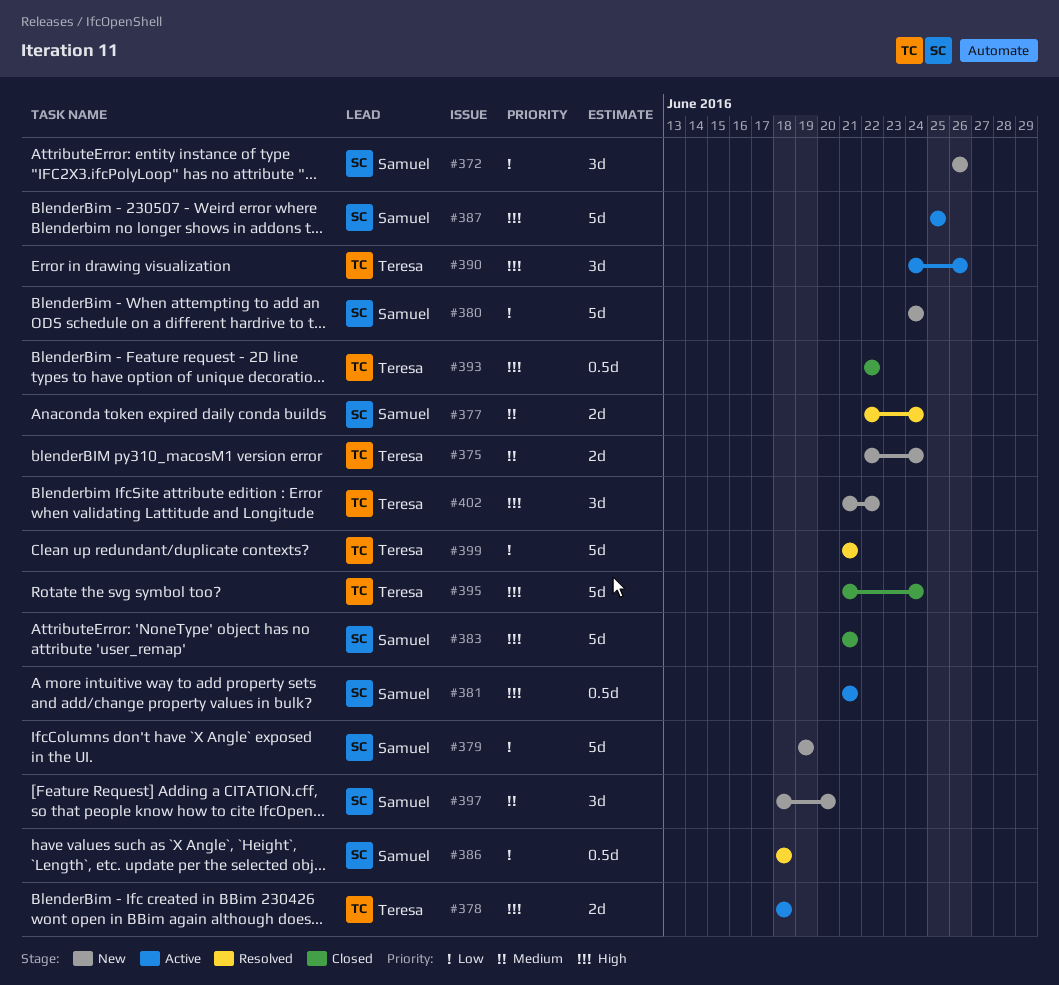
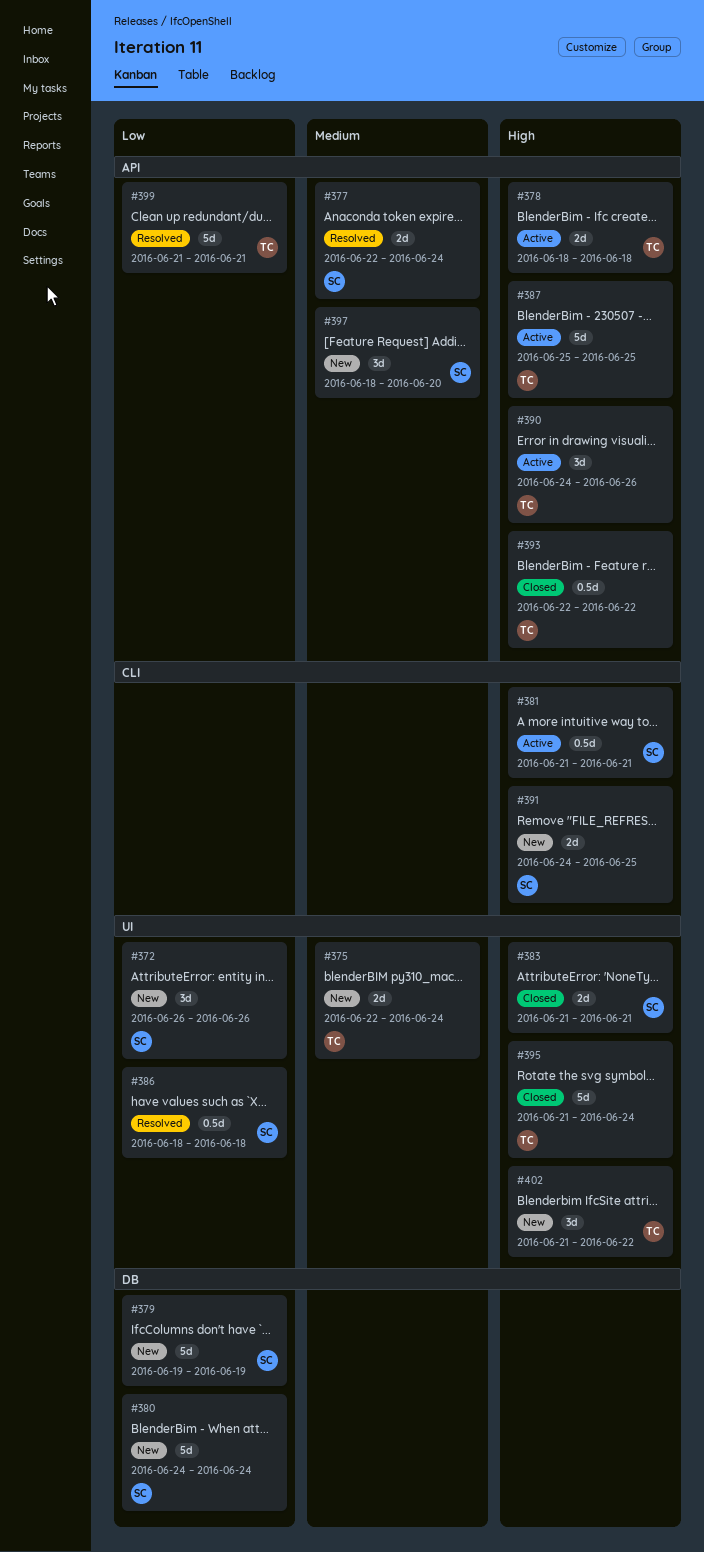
#383, estimate: 5d -> 2d
#387, owner: Samuel -> Teresa
#391: none -> present

